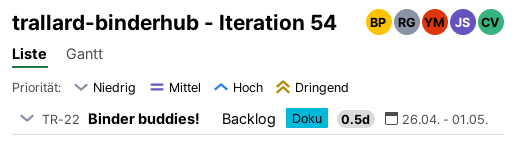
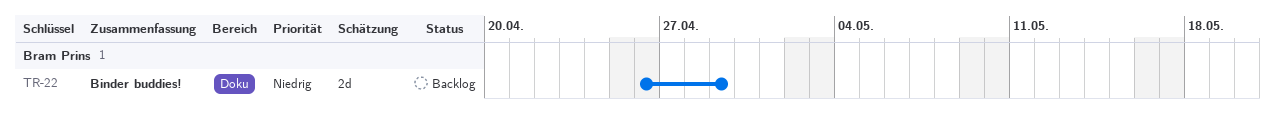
TR-22, estimate: 0.5d -> 2d
TR-22, due: May 1 -> Apr 29

